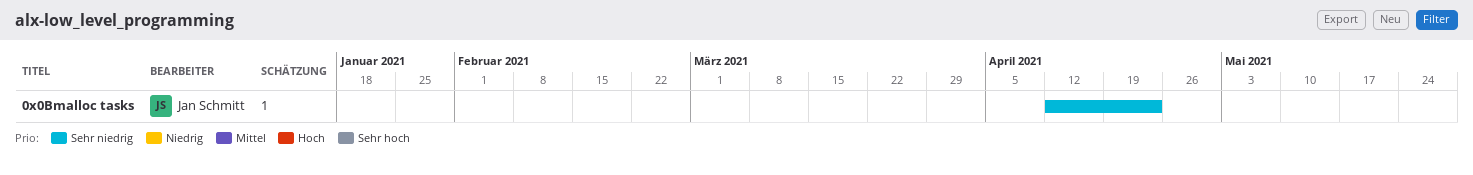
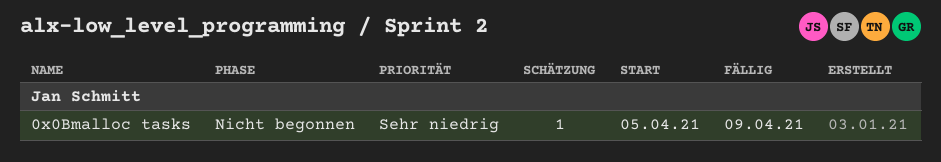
0x0Bmalloc tasks, start: Apr 12 -> Apr 5
0x0Bmalloc tasks, due: Apr 23 -> Apr 9

